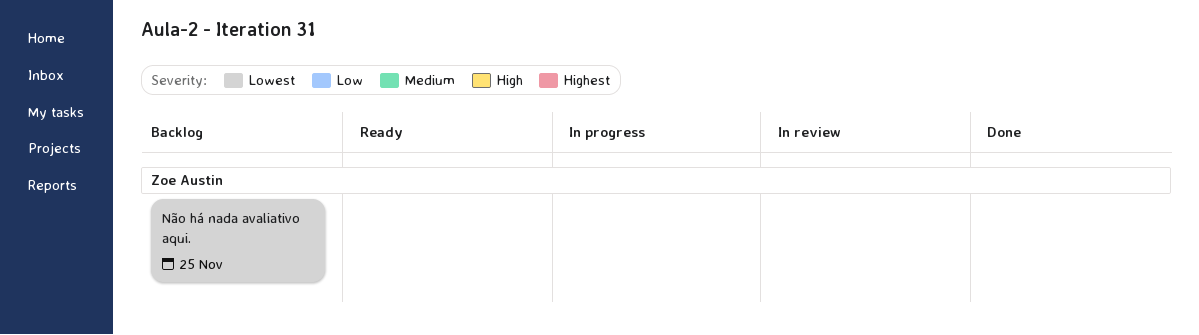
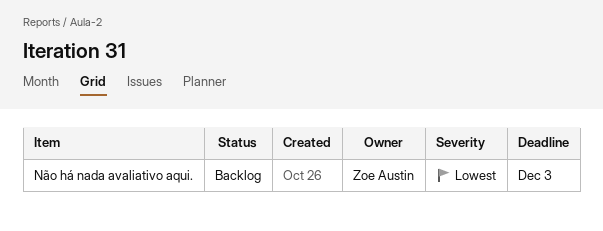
Não há nada avaliativo aqui., due: Nov 25 -> Dec 3

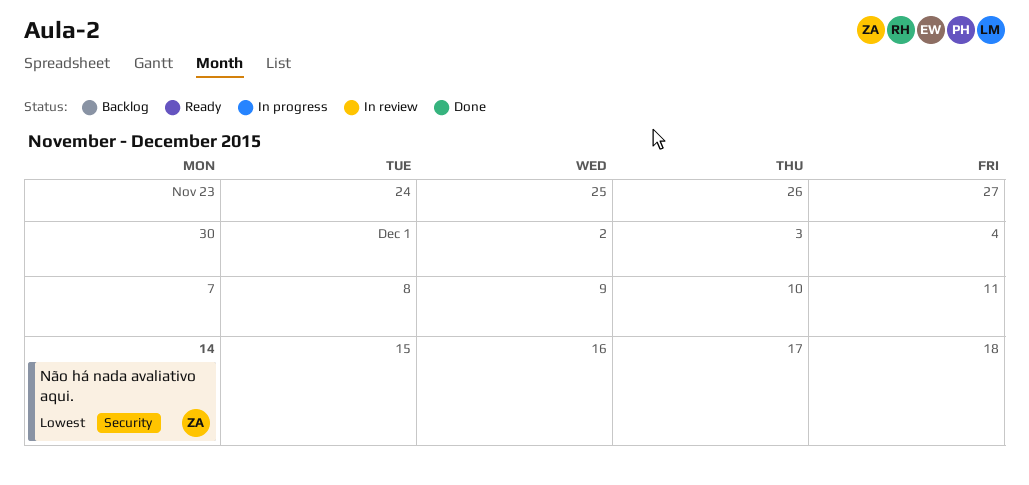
Não há nada avaliativo aqui., due: Dec 3 -> Dec 14

